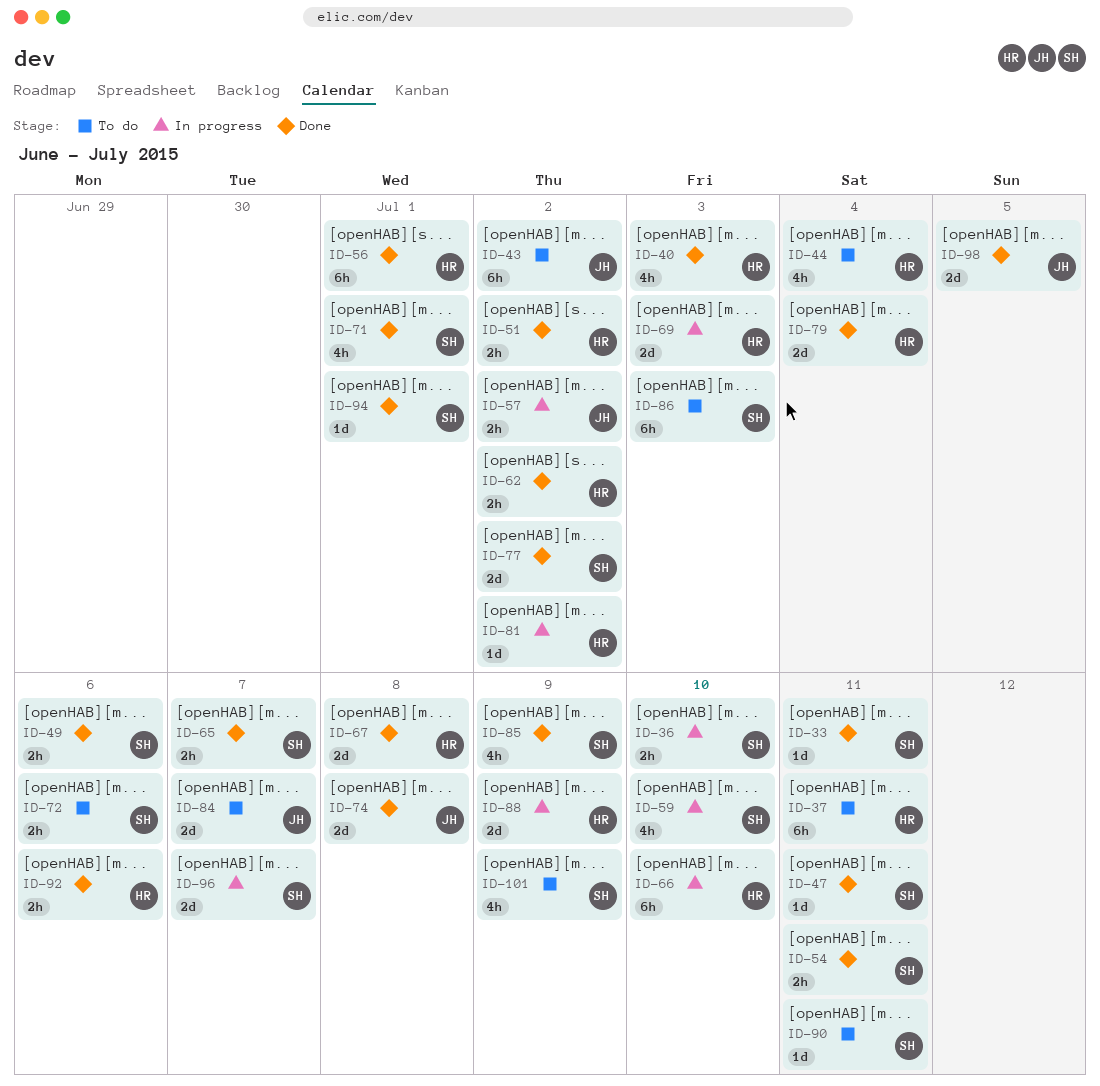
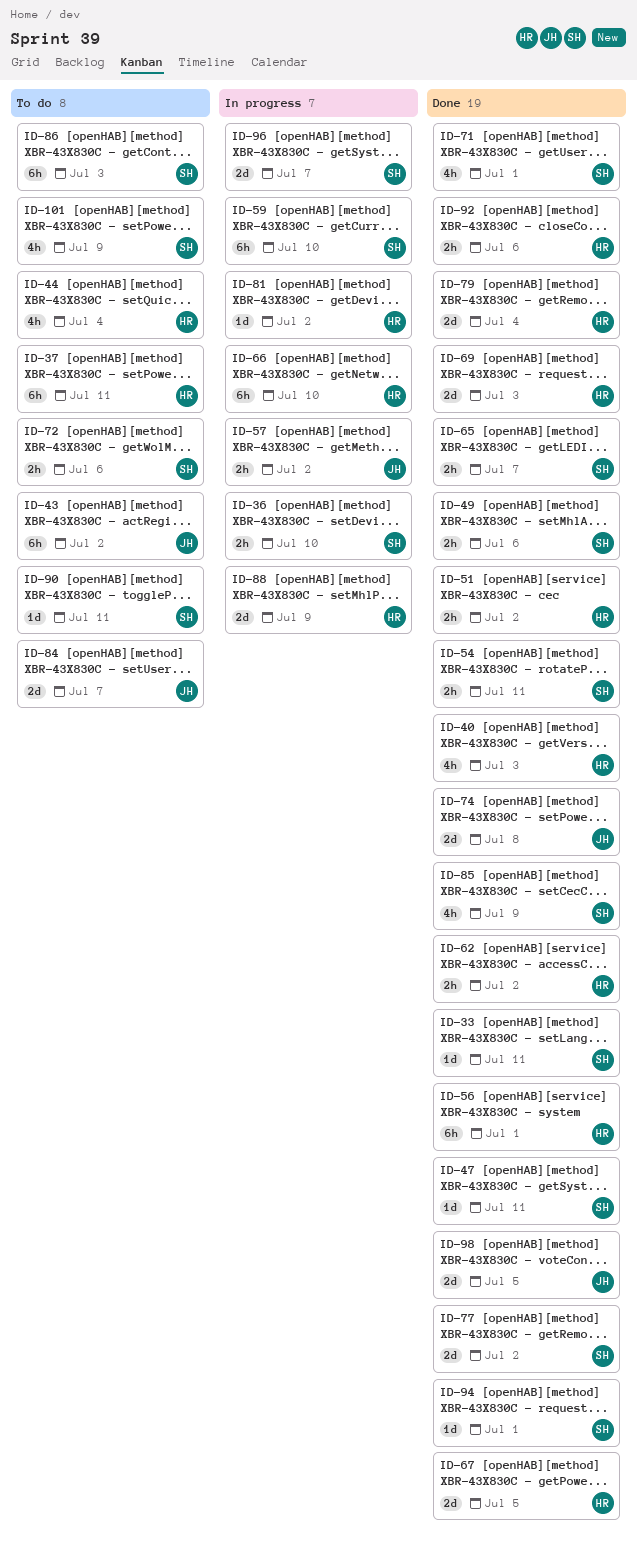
ID-59, estimate: 4h -> 6h
ID-67, due: Jul 8 -> Jul 5
ID-69, status: In progress -> Done

